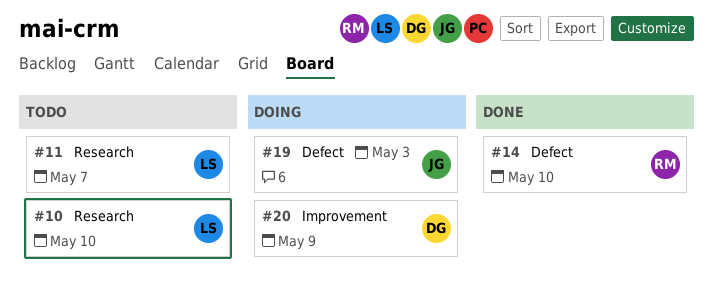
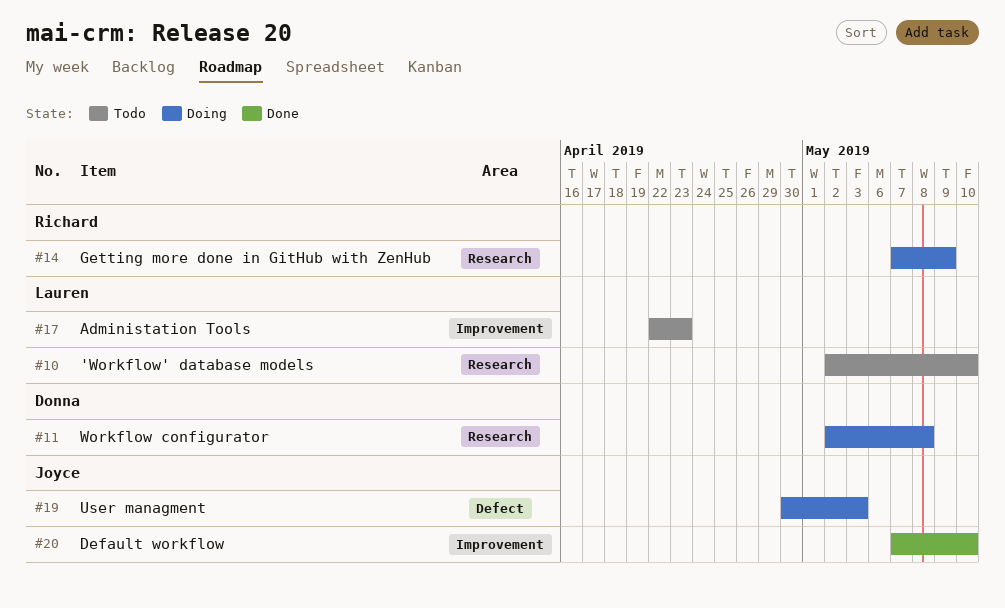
#11, status: Todo -> Doing
#11, owner: Lauren -> Donna
#11, due: May 7 -> May 8
#14, status: Done -> Doing
#14, label: Defect -> Research
#14, due: May 10 -> May 9
#17: none -> present
#20, status: Doing -> Done
#20, owner: Donna -> Joyce
#20, due: May 9 -> May 10

